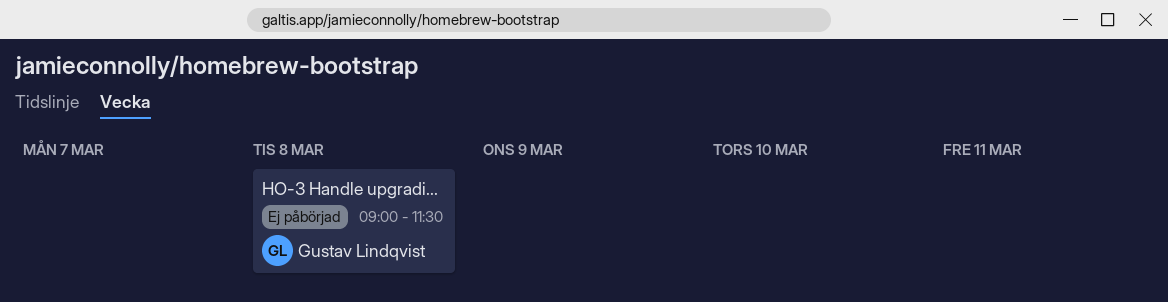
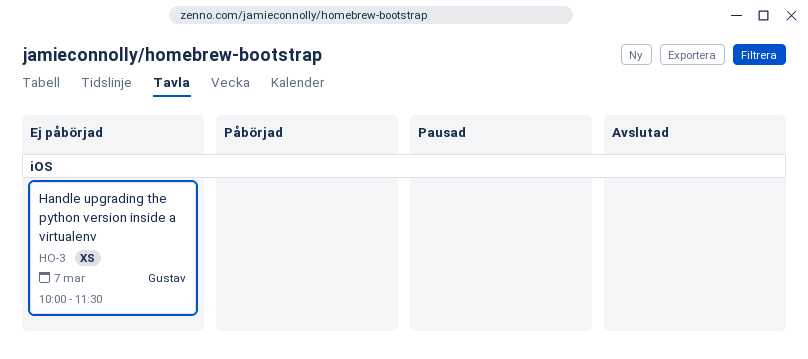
HO-3, day: Mar 8 -> Mar 7
HO-3, begins: 09:00 -> 10:00

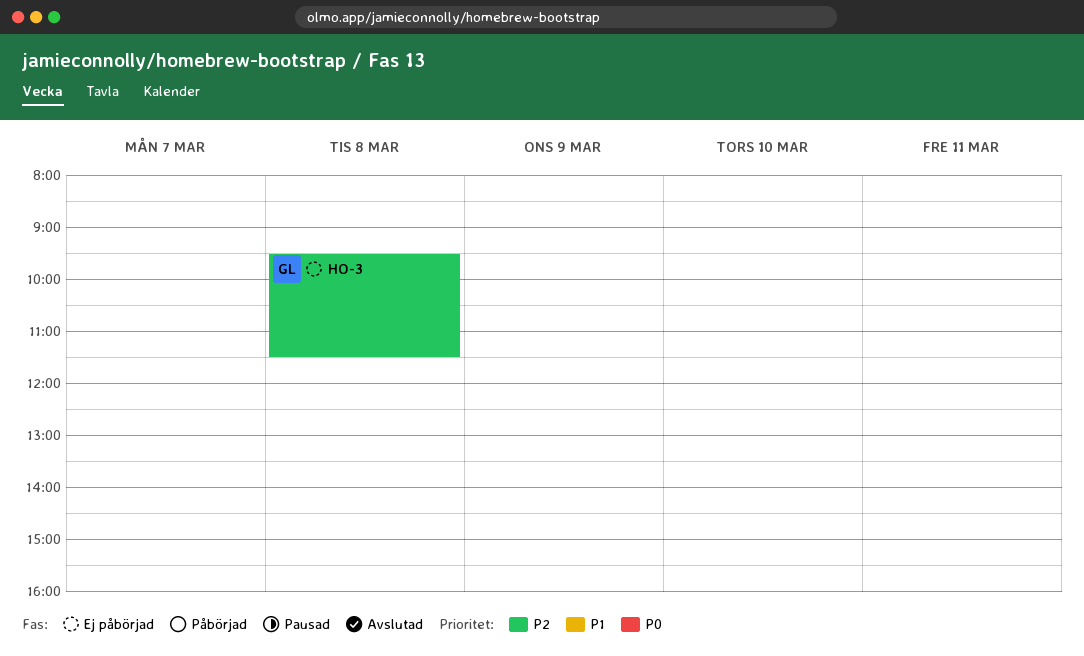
HO-3, day: Mar 7 -> Mar 8
HO-3, begins: 10:00 -> 09:30

